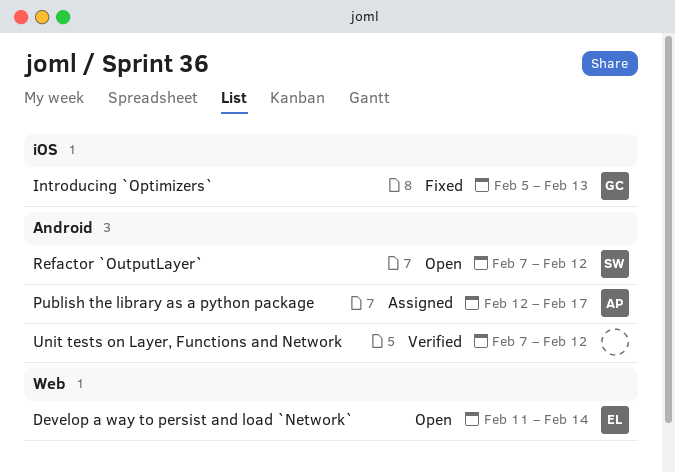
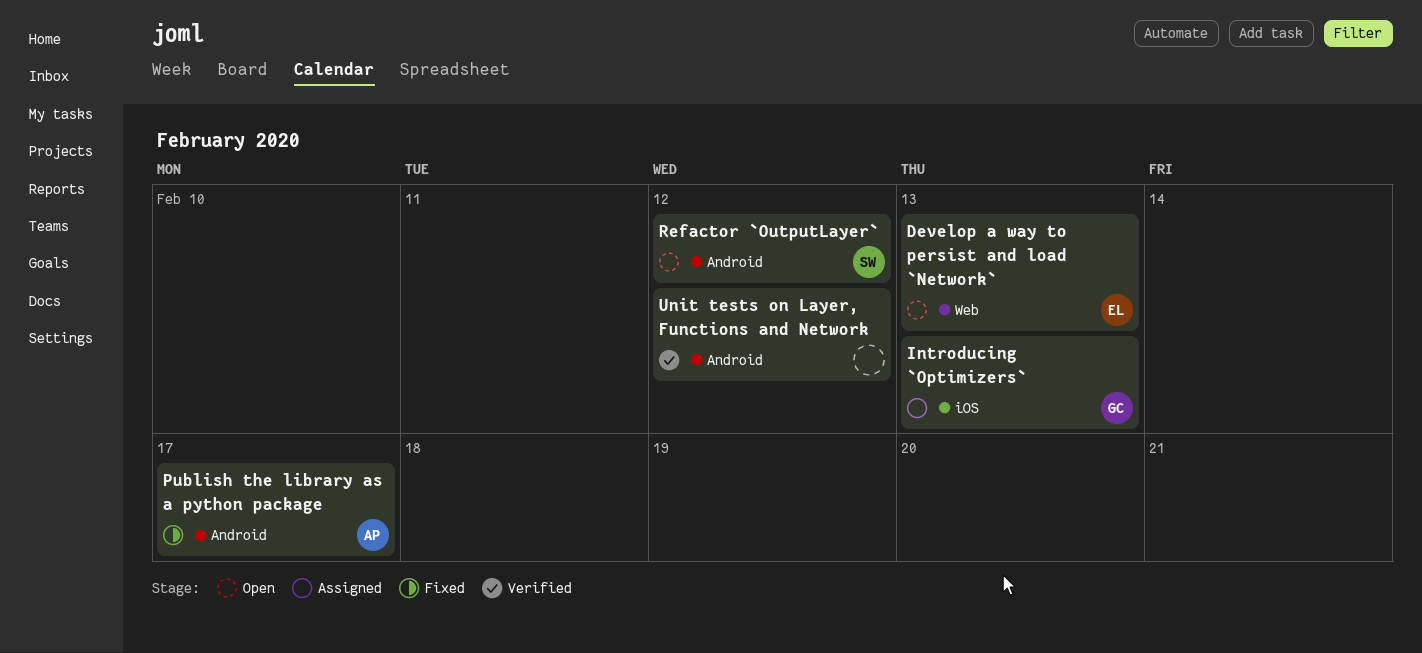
Develop a way to persist and load `Network`, due: Feb 14 -> Feb 13
Introducing `Optimizers`, status: Fixed -> Assigned
Publish the library as a python package, status: Assigned -> Fixed

